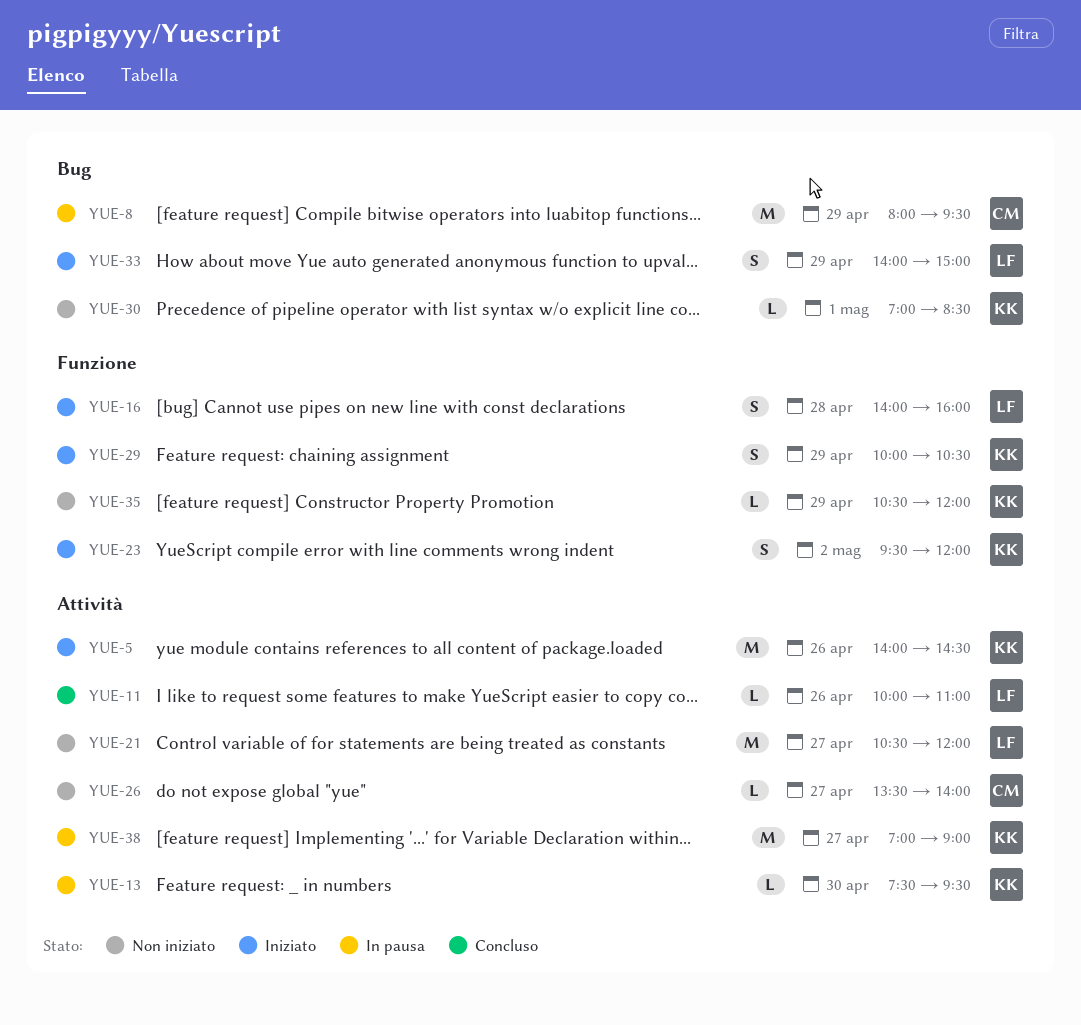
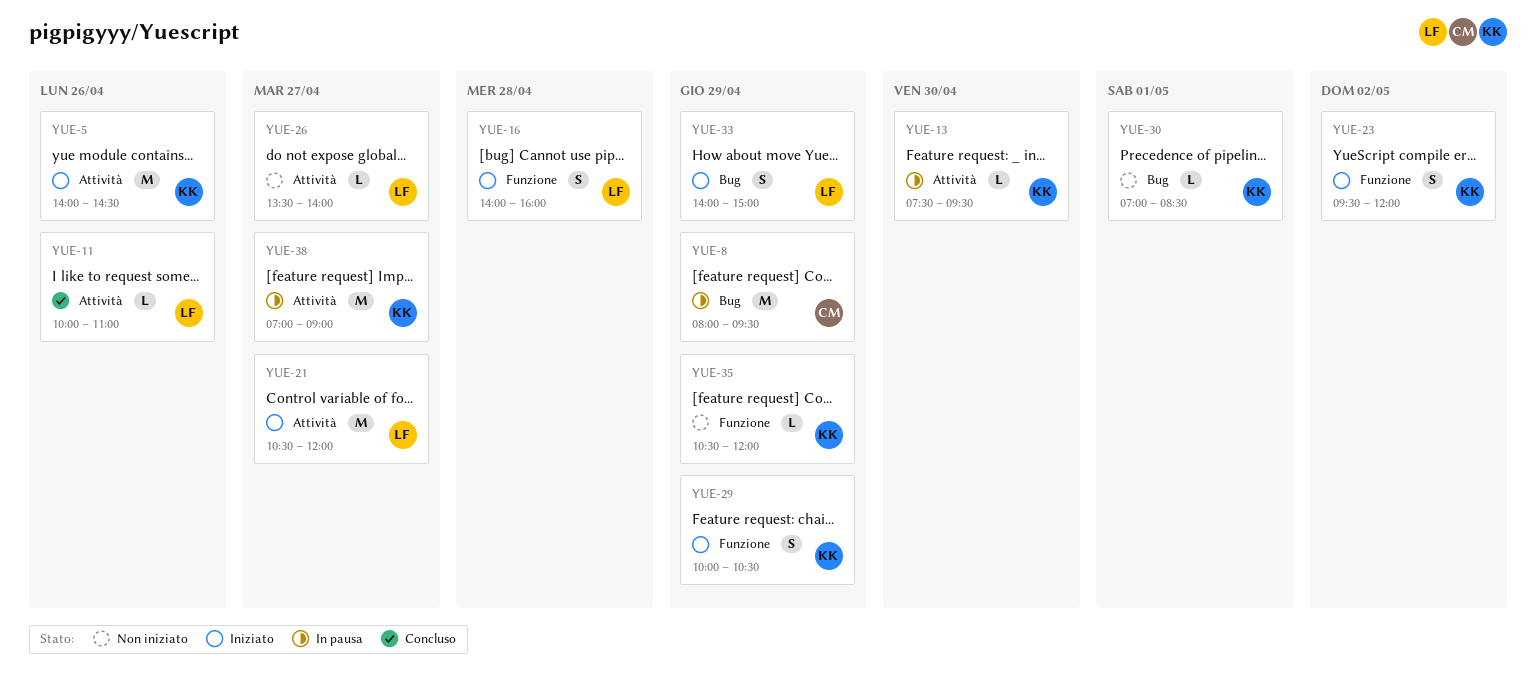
YUE-21, status: Non iniziato -> Iniziato
YUE-26, owner: CM -> LF

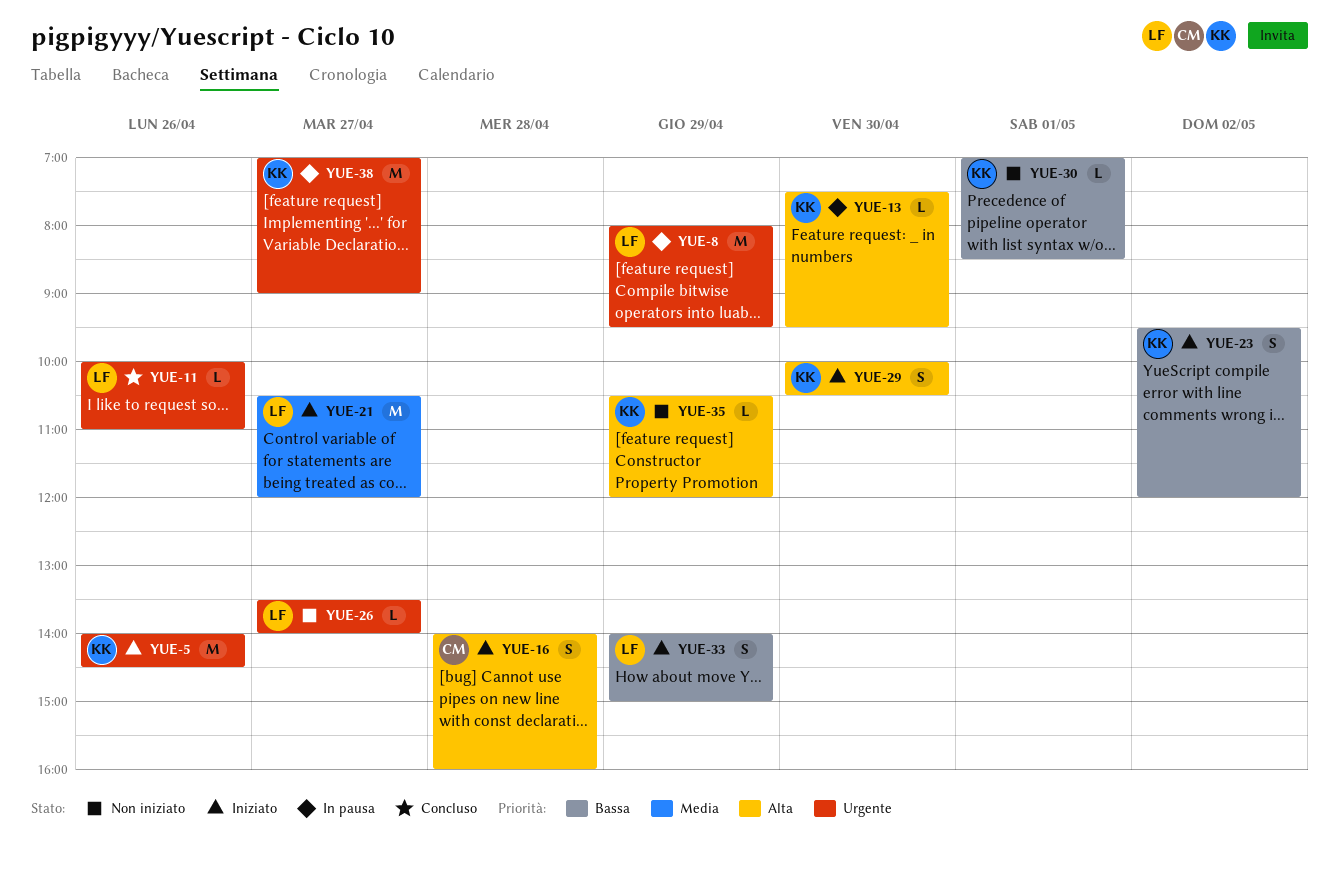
YUE-8, owner: CM -> LF
YUE-16, owner: LF -> CM
YUE-29, day: Apr 29 -> Apr 30

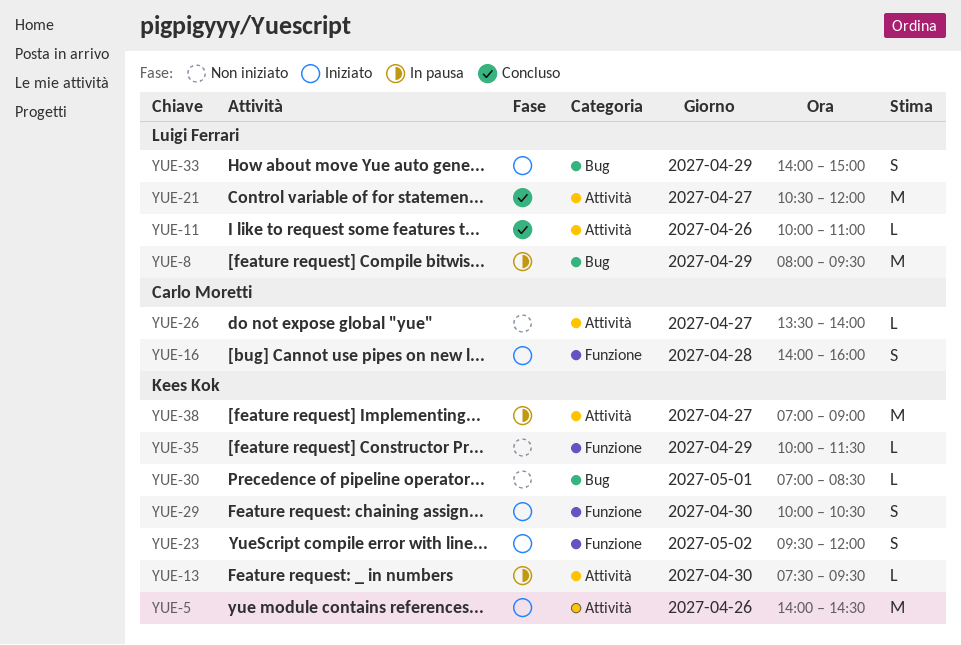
YUE-21, status: Iniziato -> Concluso
YUE-26, owner: Luigi Ferrari -> Carlo Moretti
YUE-35, begins: 10:30 -> 10:00
YUE-35, ends: 12:00 -> 11:30

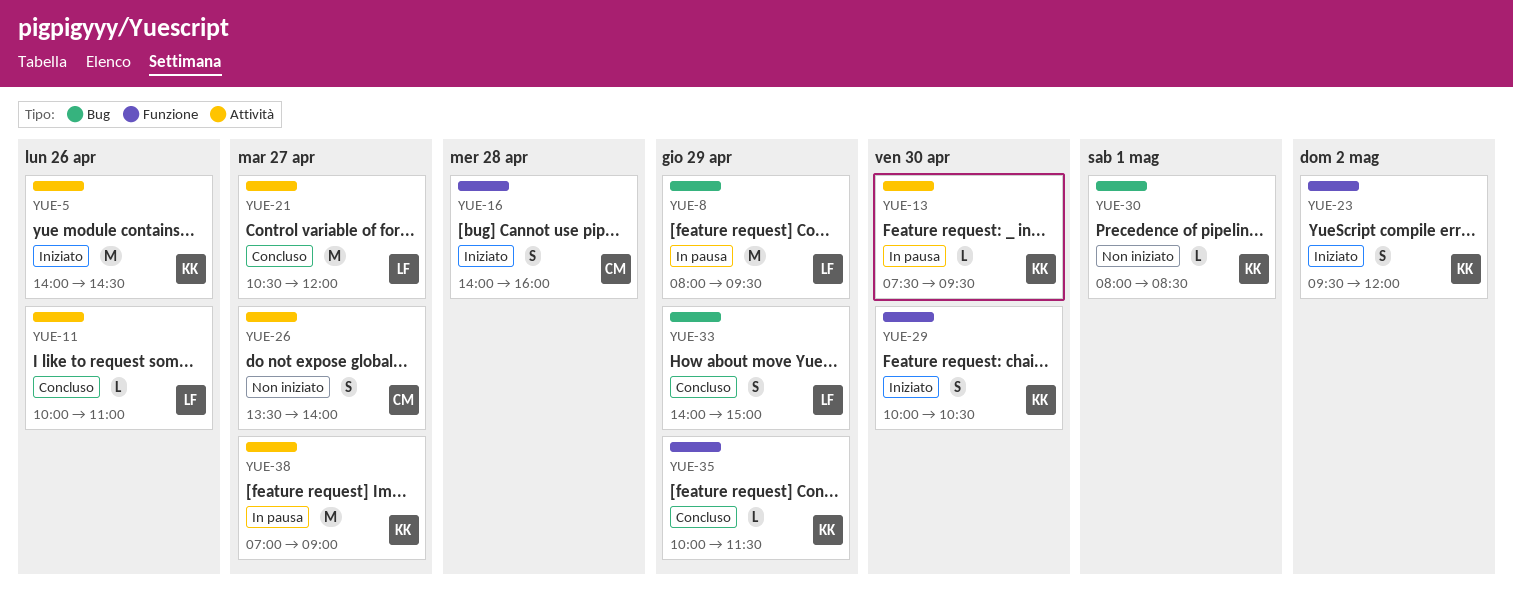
YUE-26, estimate: L -> S
YUE-30, begins: 07:00 -> 08:00
YUE-33, status: Iniziato -> Concluso
YUE-35, status: Non iniziato -> Concluso

